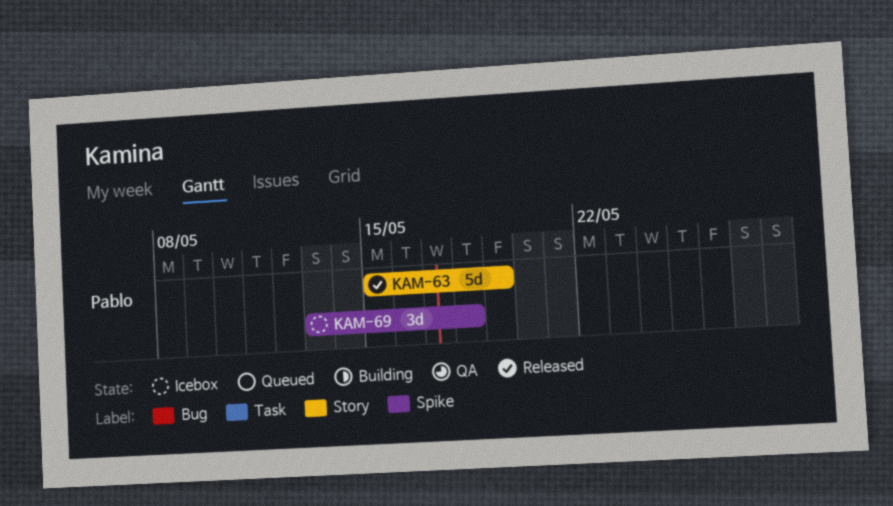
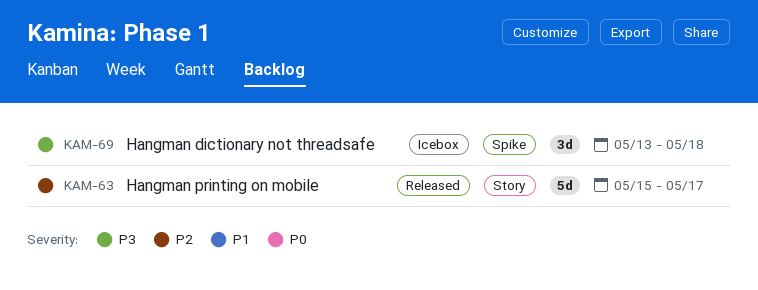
KAM-63, due: May 19 -> May 17

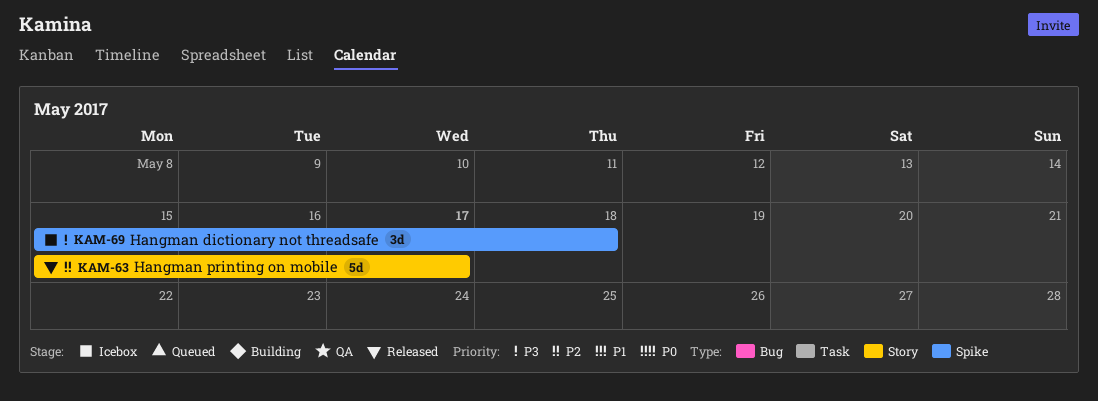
KAM-69, start: May 13 -> May 15

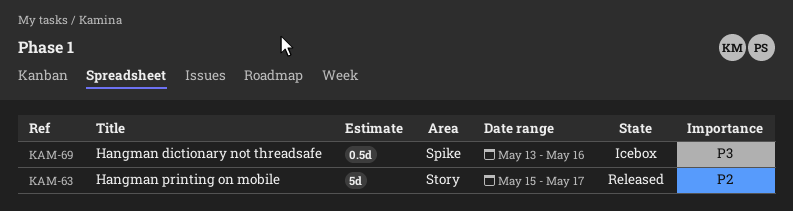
KAM-69, estimate: 3d -> 0.5d
KAM-69, start: May 15 -> May 13
KAM-69, due: May 18 -> May 16

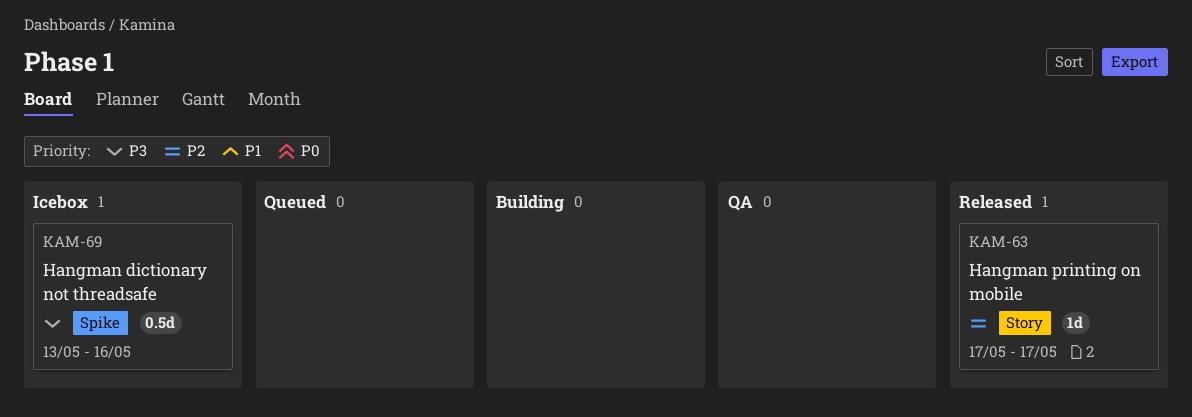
KAM-63, estimate: 5d -> 1d
KAM-63, start: May 15 -> May 17

